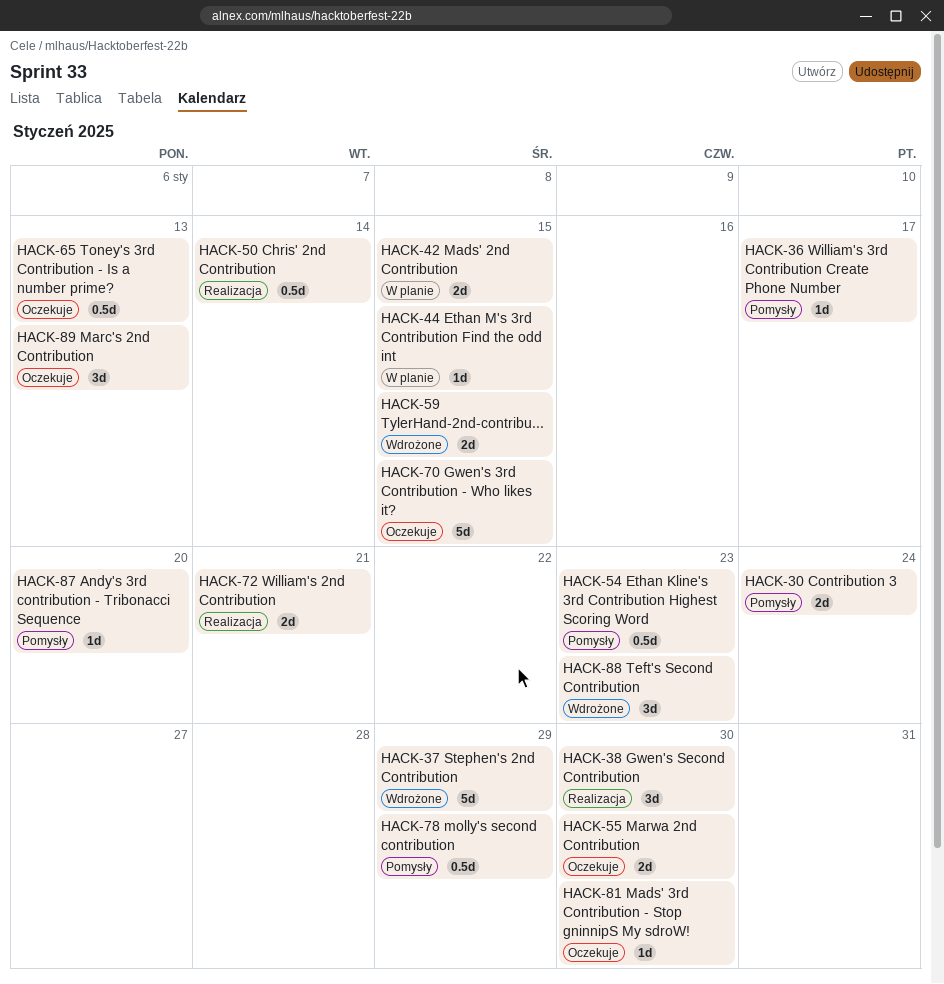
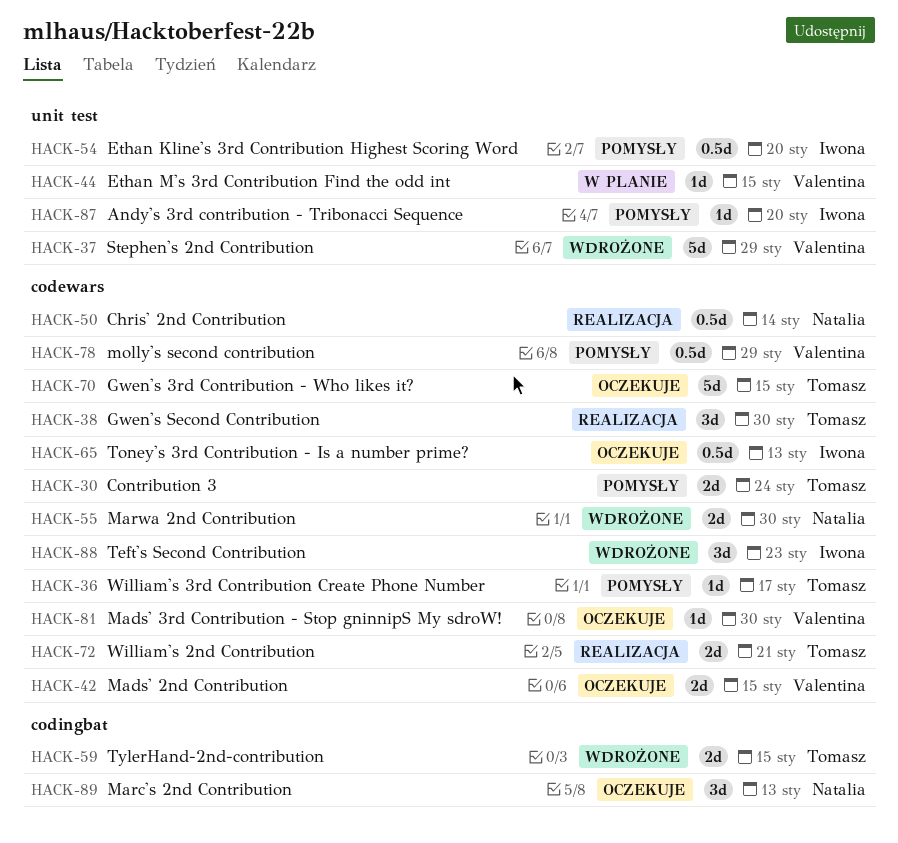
HACK-42, status: W planie -> Oczekuje
HACK-54, due: Jan 23 -> Jan 20
HACK-55, status: Oczekuje -> Wdrożone

